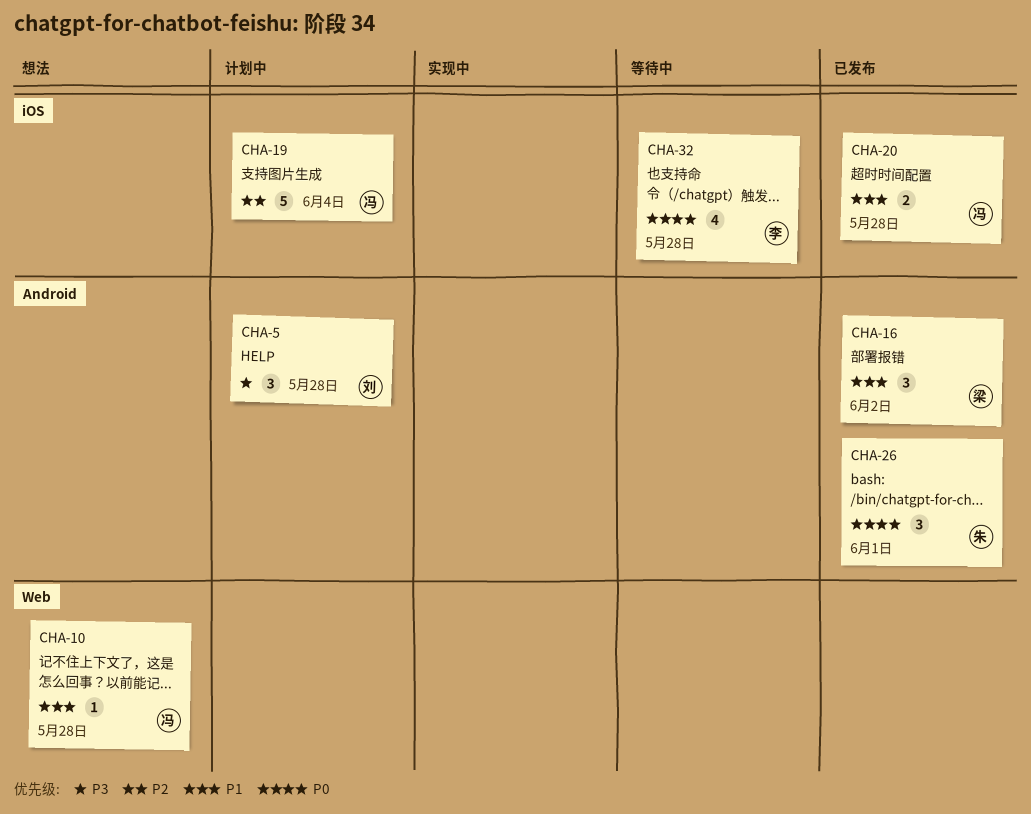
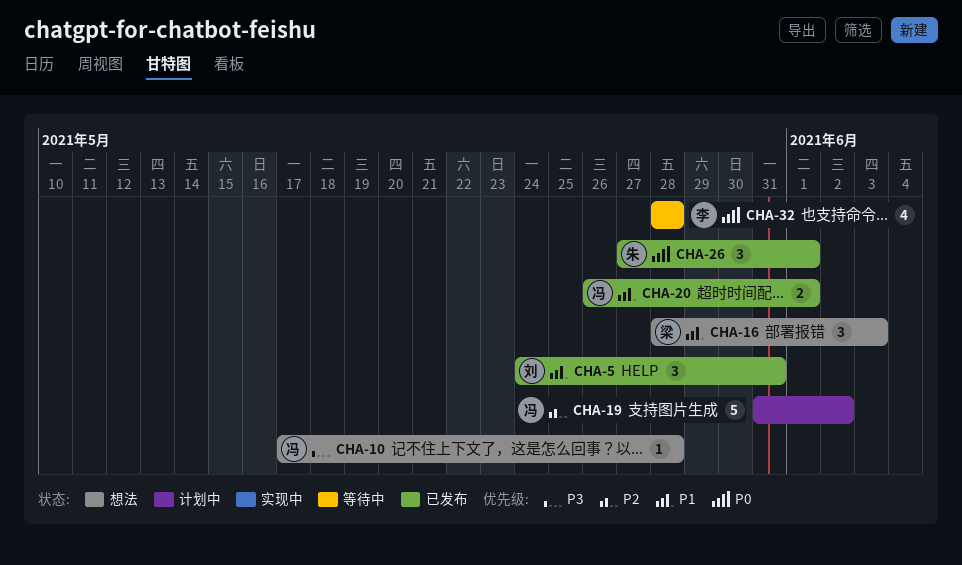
CHA-5, status: 计划中 -> 已发布
CHA-5, priority: P3 -> P1
CHA-5, due: May 28 -> May 31
CHA-10, priority: P1 -> P3
CHA-16, status: 已发布 -> 想法
CHA-16, due: Jun 2 -> Jun 3
CHA-19, due: Jun 4 -> Jun 2
CHA-20, due: May 28 -> Jun 1

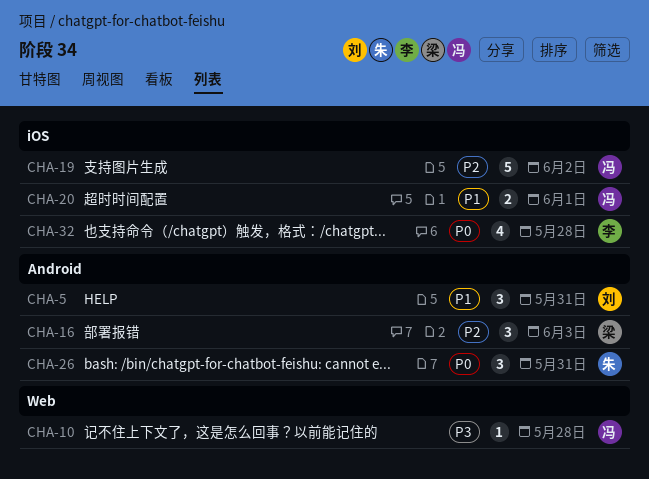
CHA-16, priority: P1 -> P2
CHA-26, due: Jun 1 -> May 31

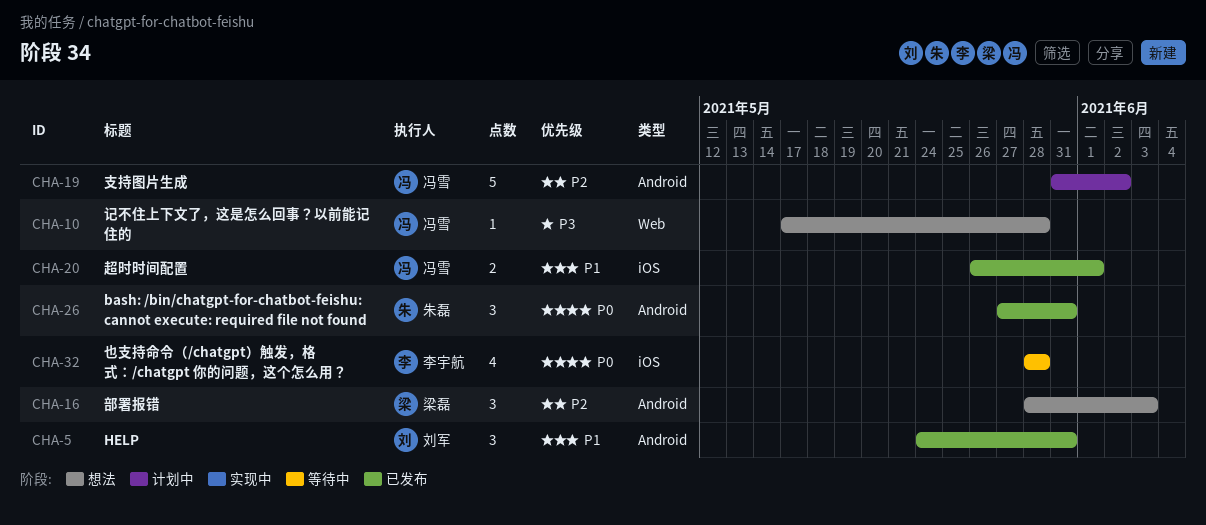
CHA-19, label: iOS -> Android

